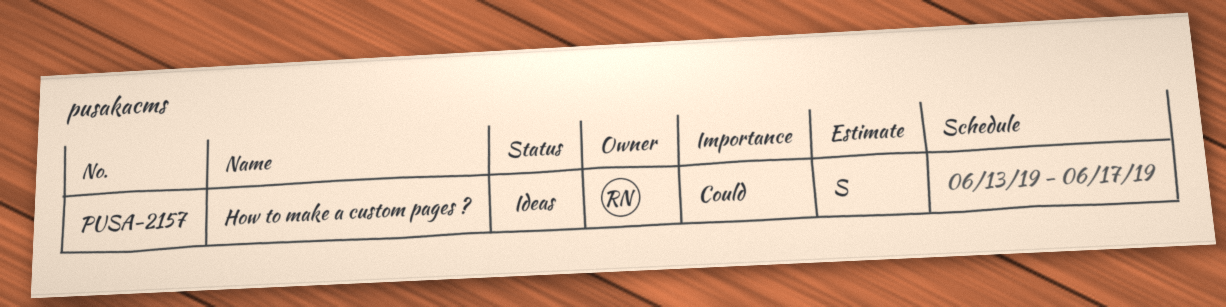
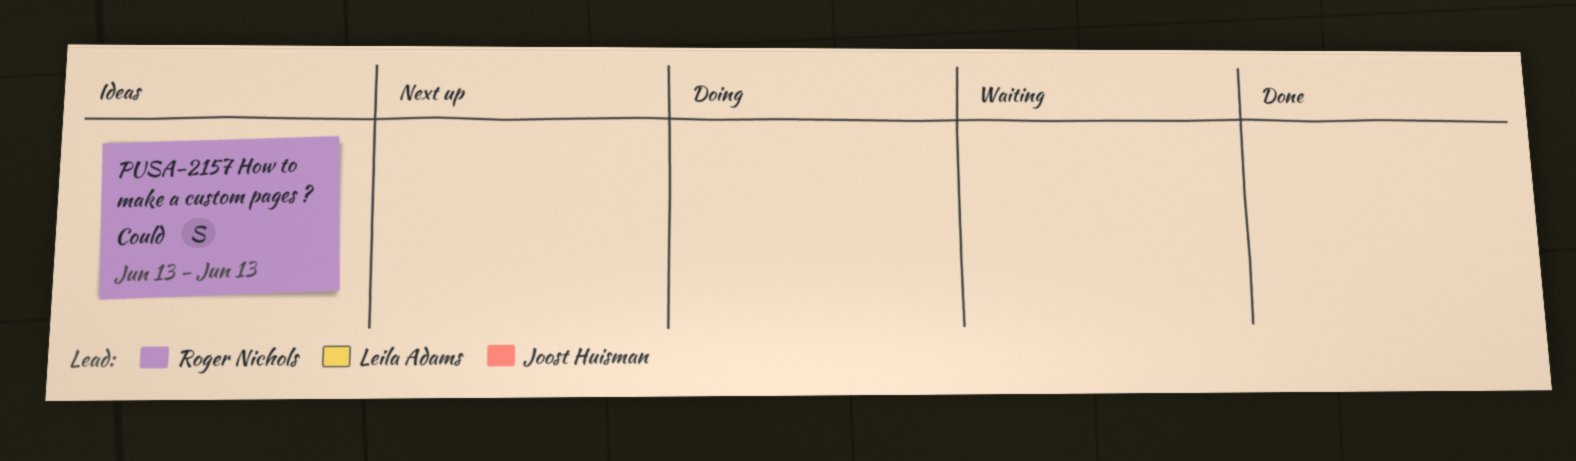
PUSA-2157, due: Jun 17 -> Jun 13

